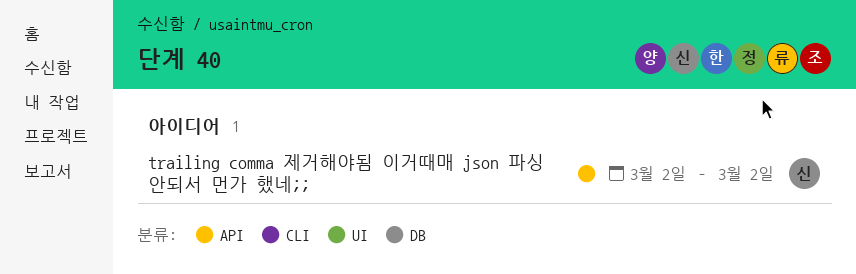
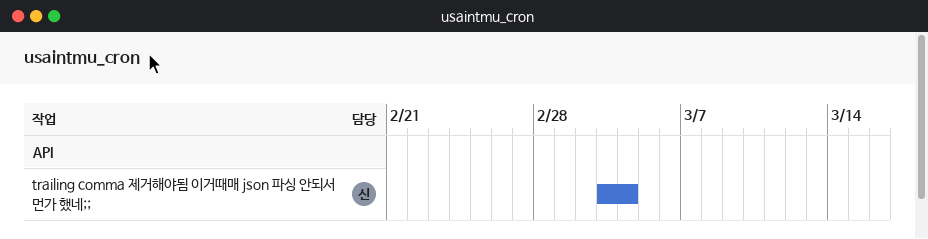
trailing comma 제거해야됨 이거때매 json 파싱 안되서 먼가 했네;;, start: Mar 2 -> Mar 3
trailing comma 제거해야됨 이거때매 json 파싱 안되서 먼가 했네;;, due: Mar 2 -> Mar 4

